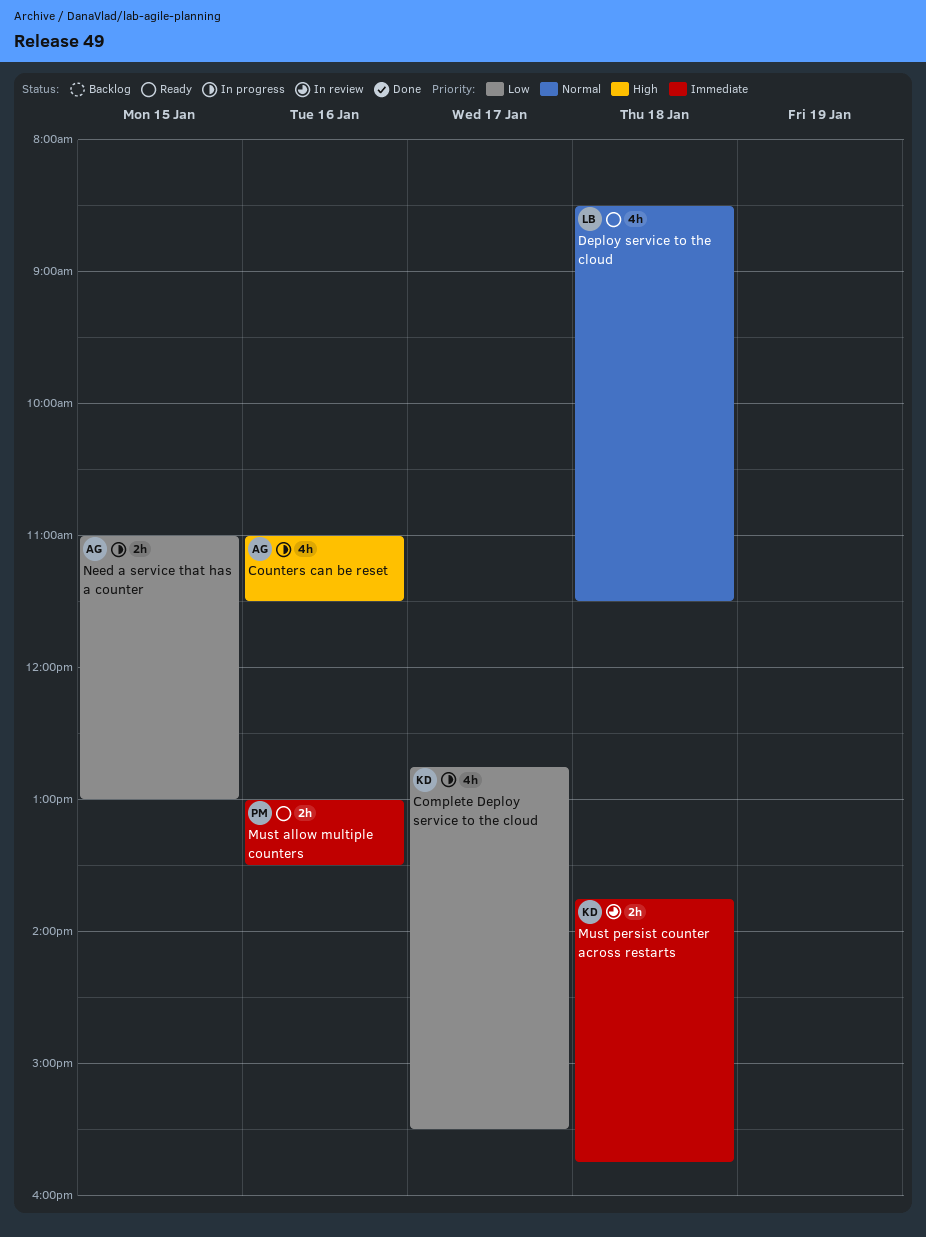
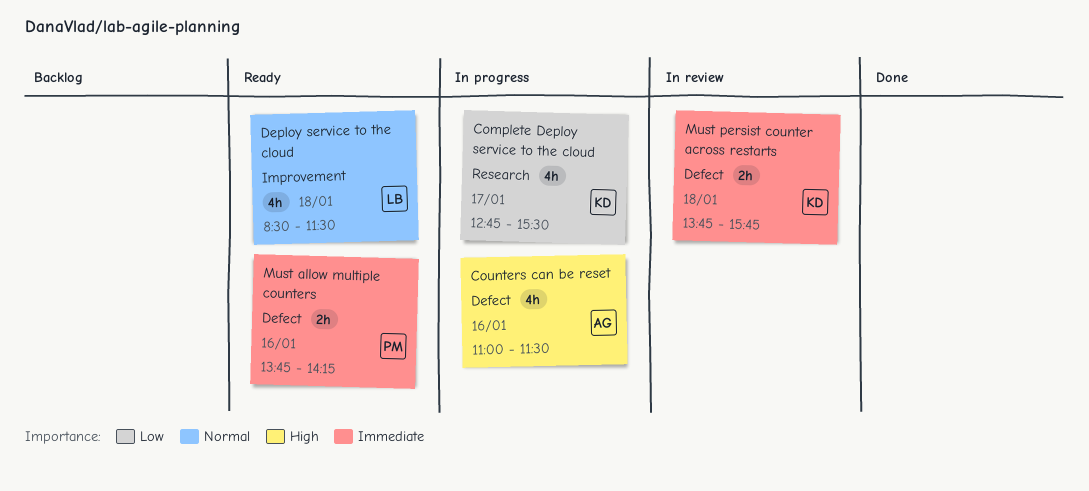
Must allow multiple counters, begins: 13:00 -> 13:45
Must allow multiple counters, ends: 13:30 -> 14:15
Need a service that has a counter: present -> none

